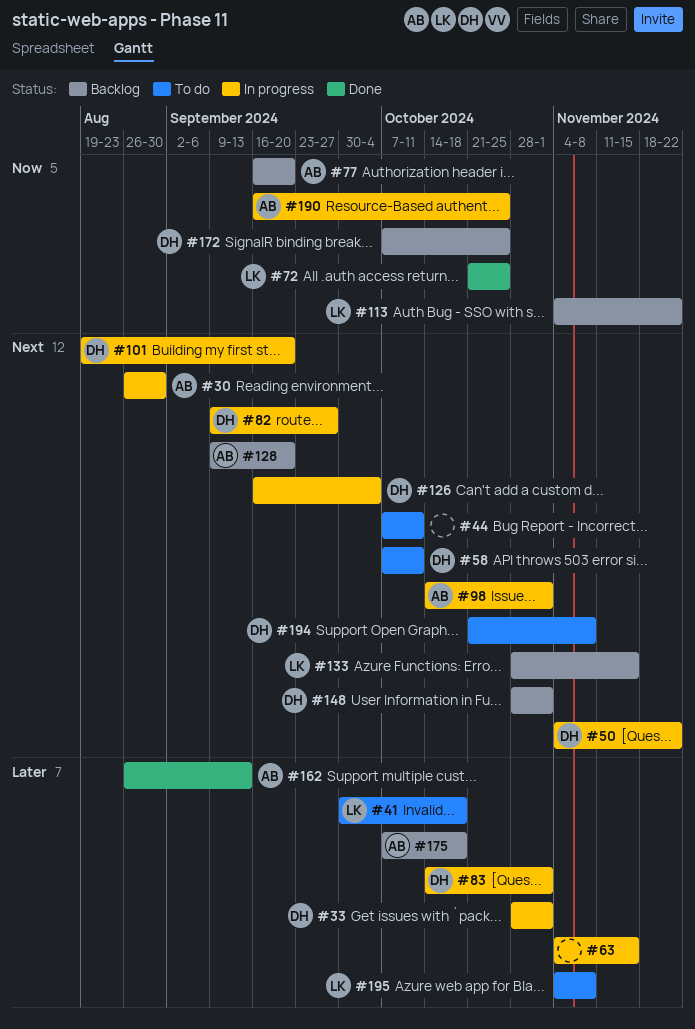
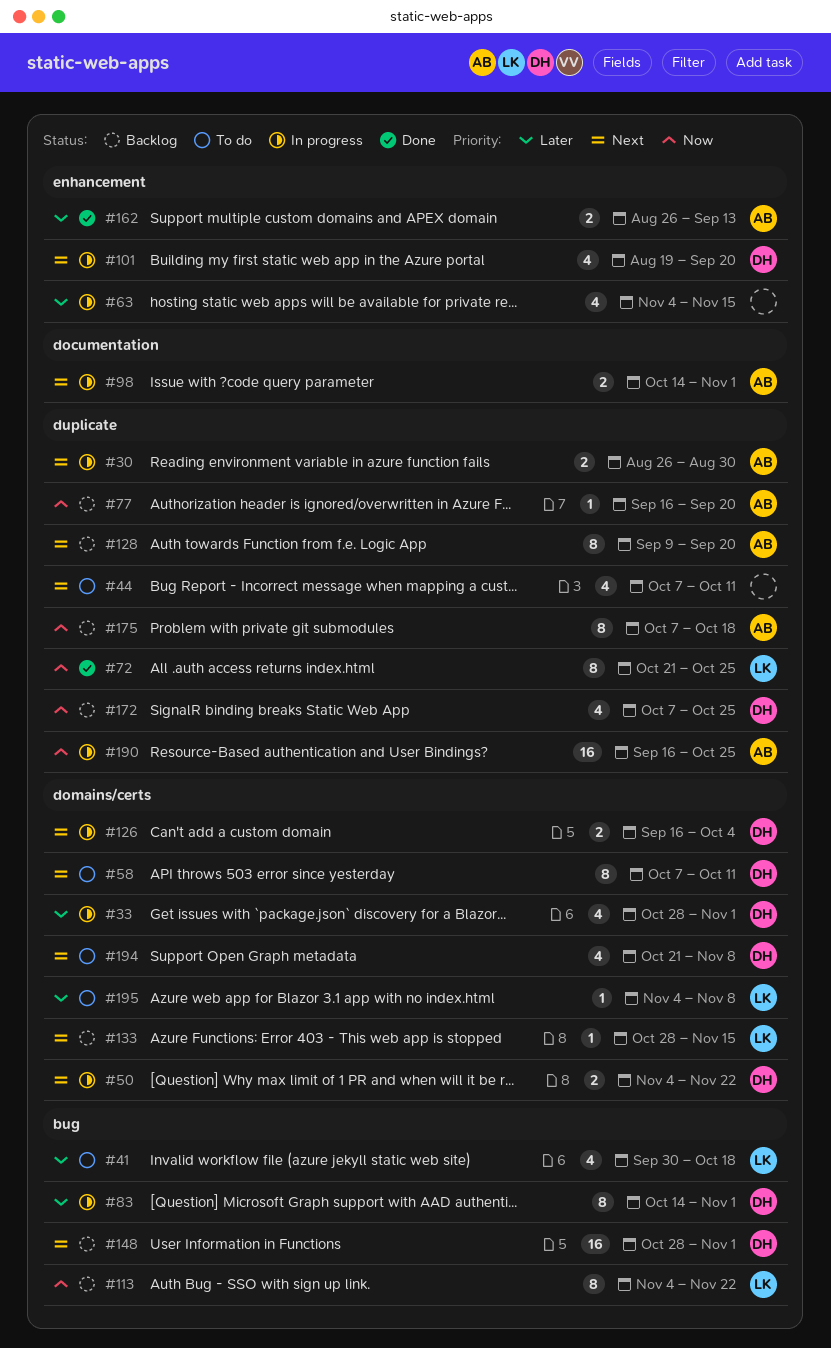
#82: present -> none
#175, priority: Later -> Now

